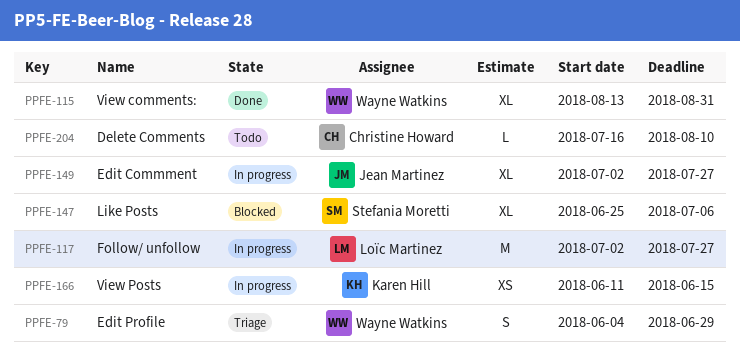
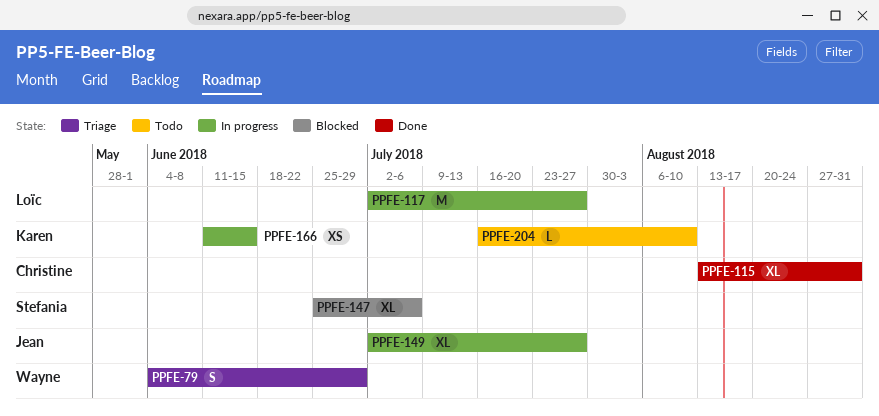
PPFE-115, owner: Wayne Watkins -> Christine Howard
PPFE-204, owner: Christine Howard -> Karen Hill

